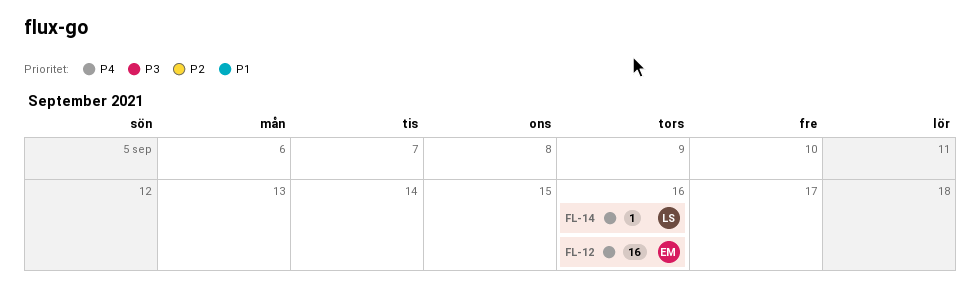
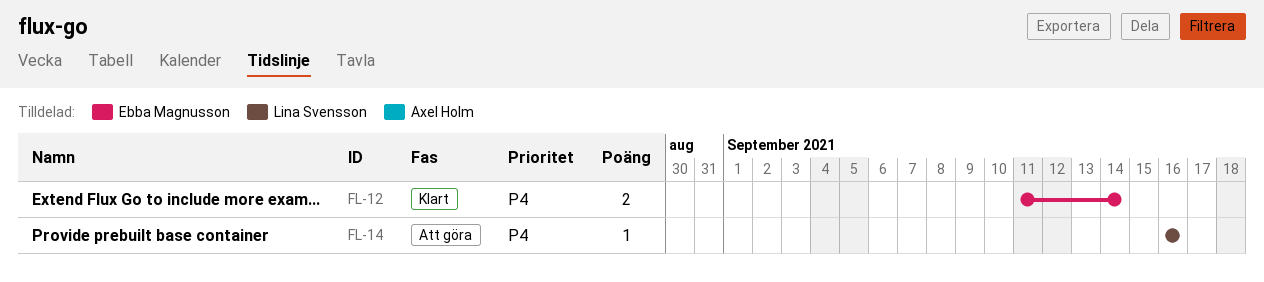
FL-12, estimate: 16 -> 2
FL-12, due: Sep 16 -> Sep 14

